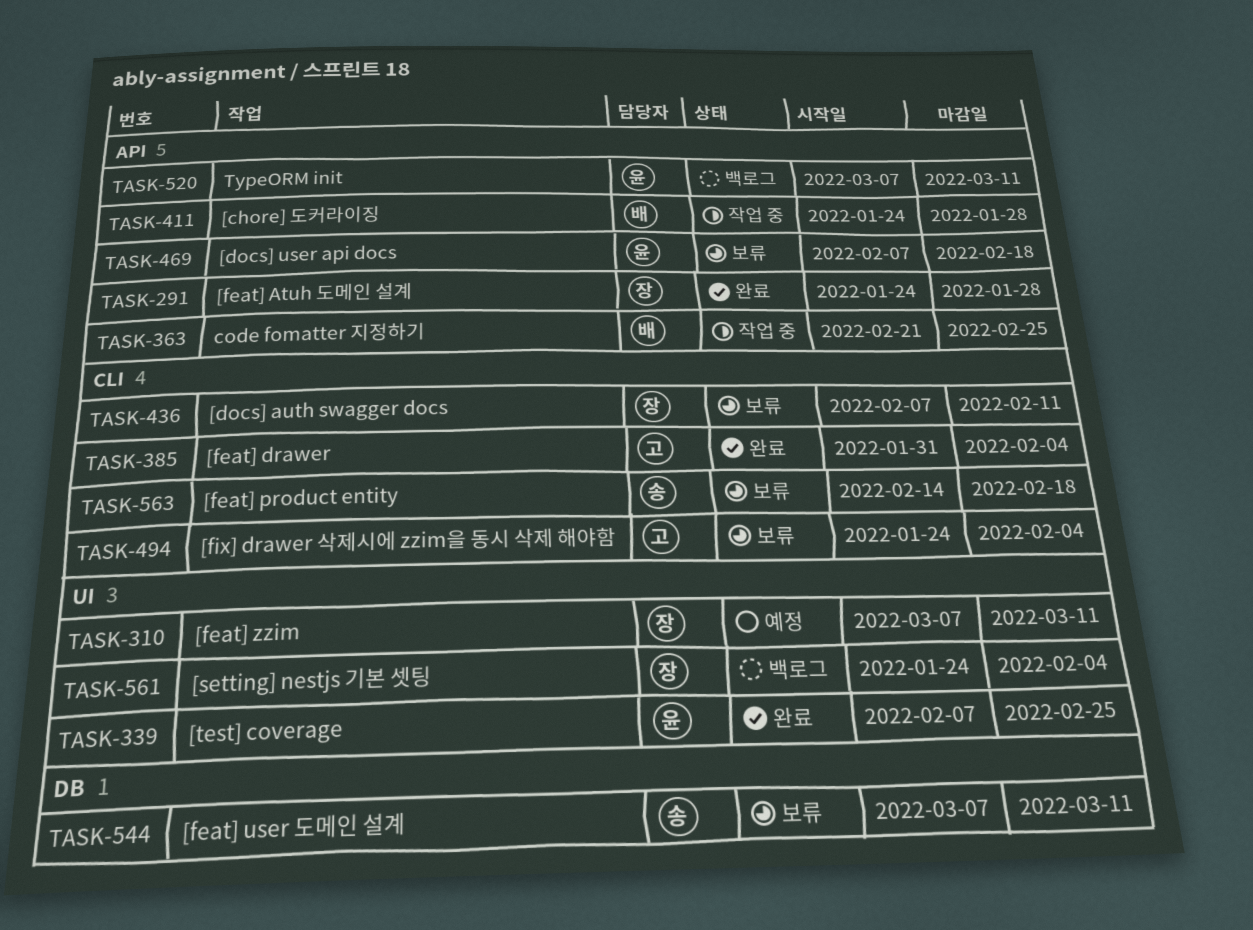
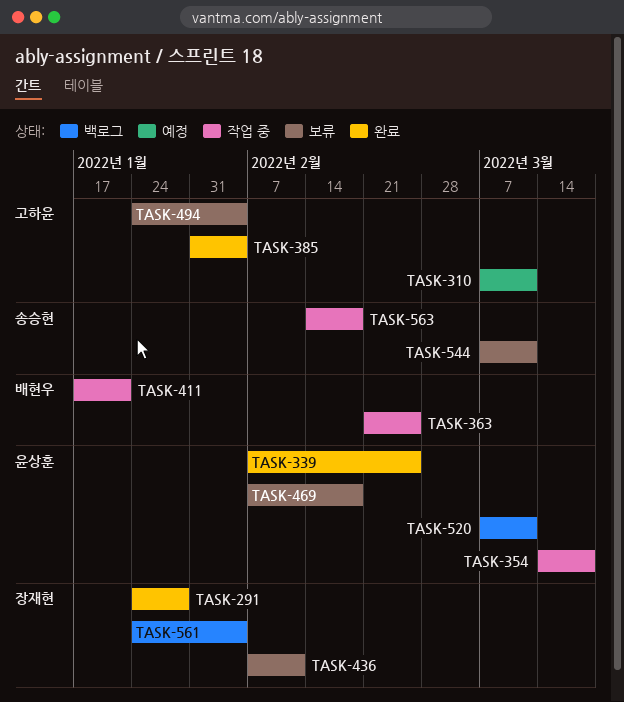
TASK-310, owner: 장재현 -> 고하윤
TASK-354: none -> present
TASK-411, start: Jan 24 -> Jan 17
TASK-411, due: Jan 28 -> Jan 21
TASK-563, status: 보류 -> 작업 중

